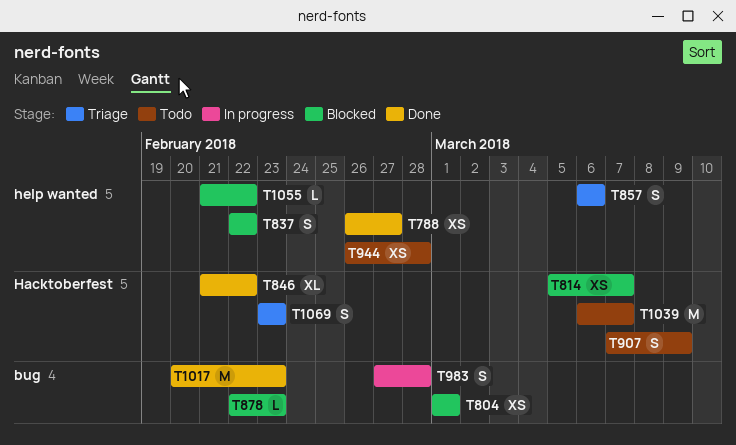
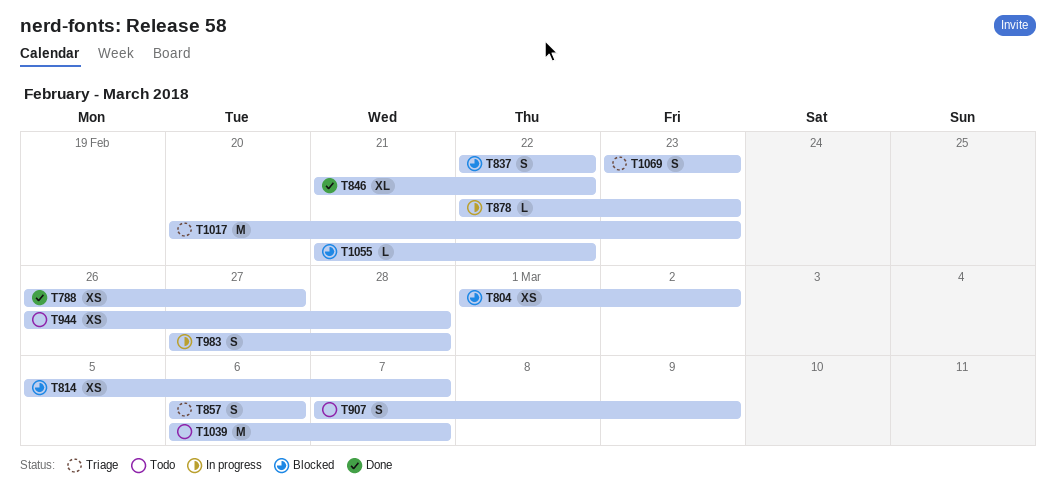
T804, due: Mar 1 -> Mar 2
T878, status: Blocked -> In progress
T1017, status: Done -> Triage

